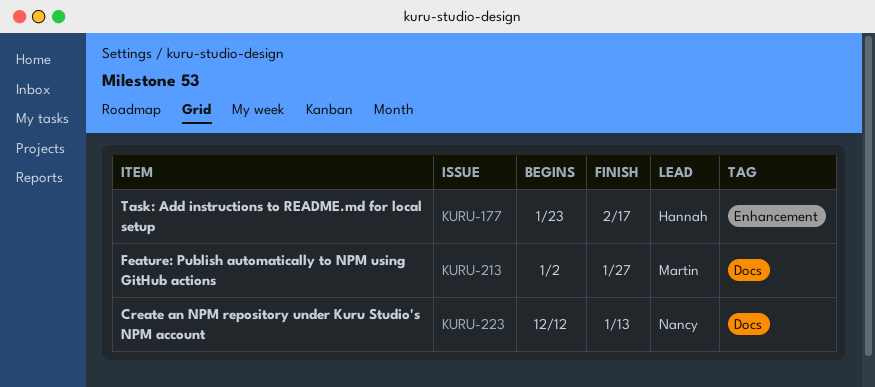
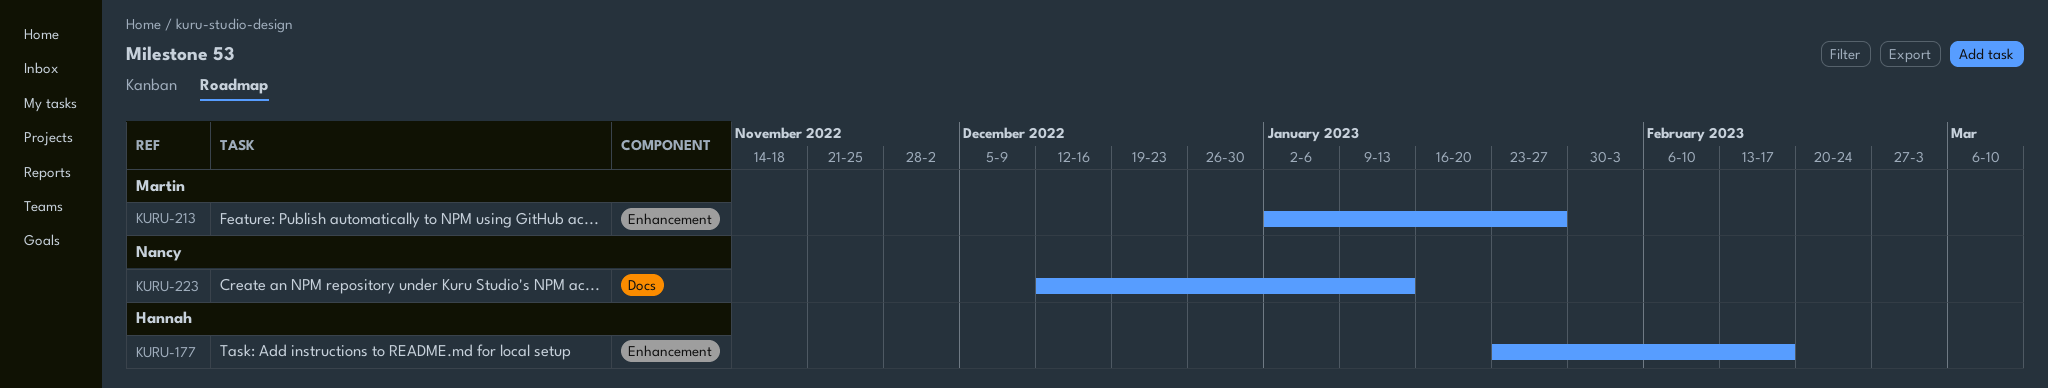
KURU-213, label: Docs -> Enhancement

